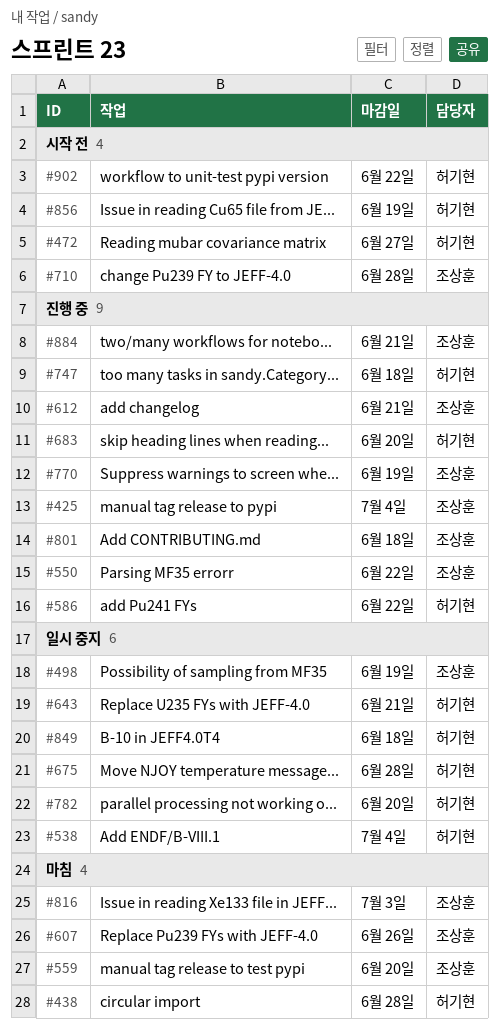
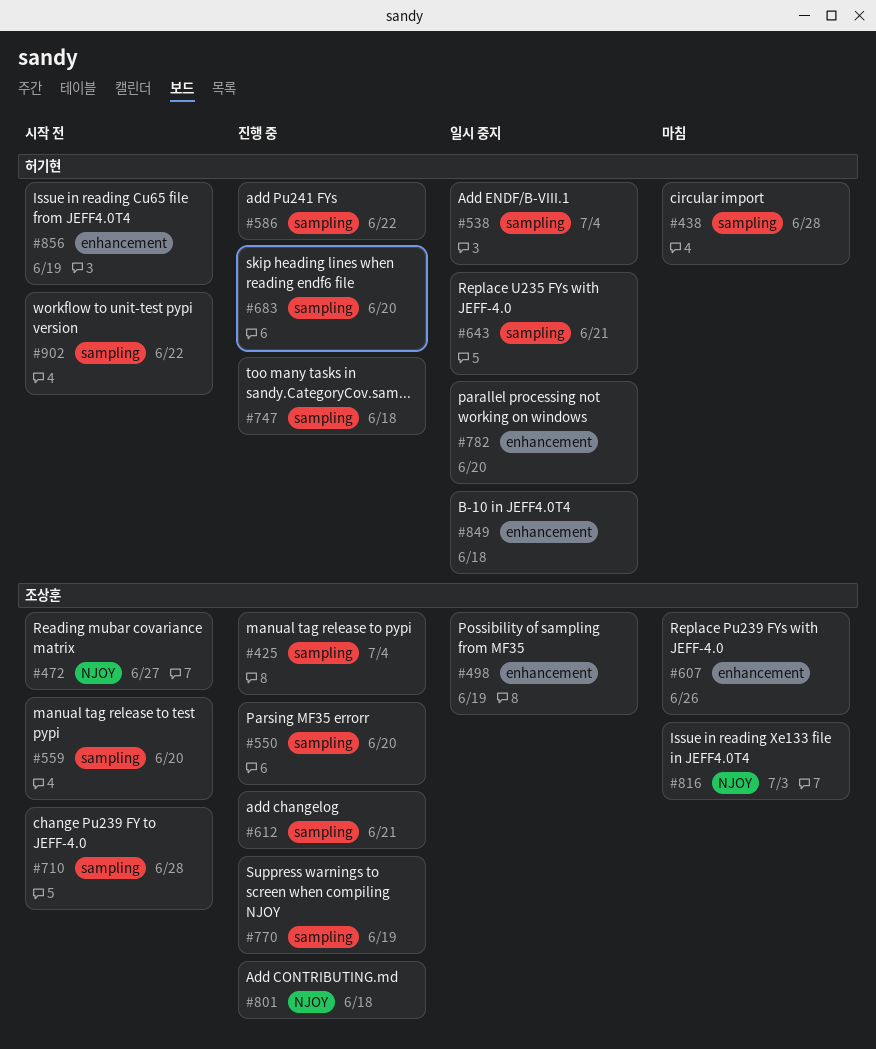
#472, owner: 허기현 -> 조상훈
#550, due: Jun 22 -> Jun 20
#559, status: 마침 -> 시작 전
#675: present -> none
#884: present -> none

